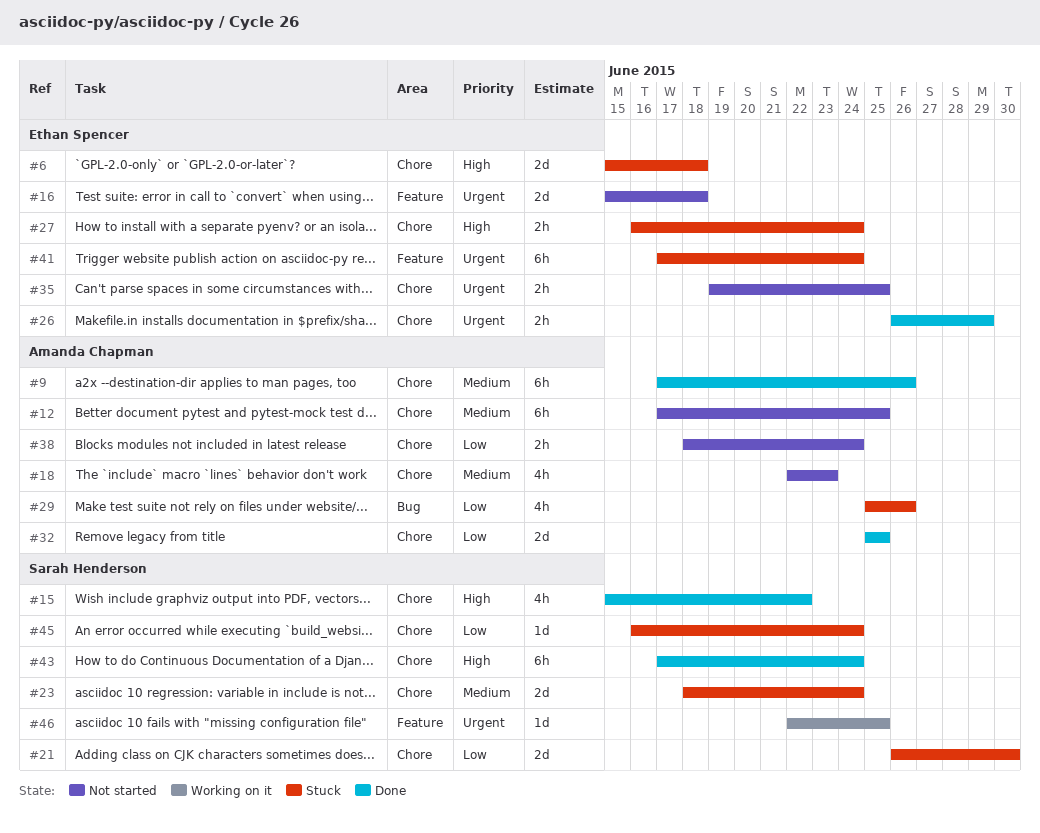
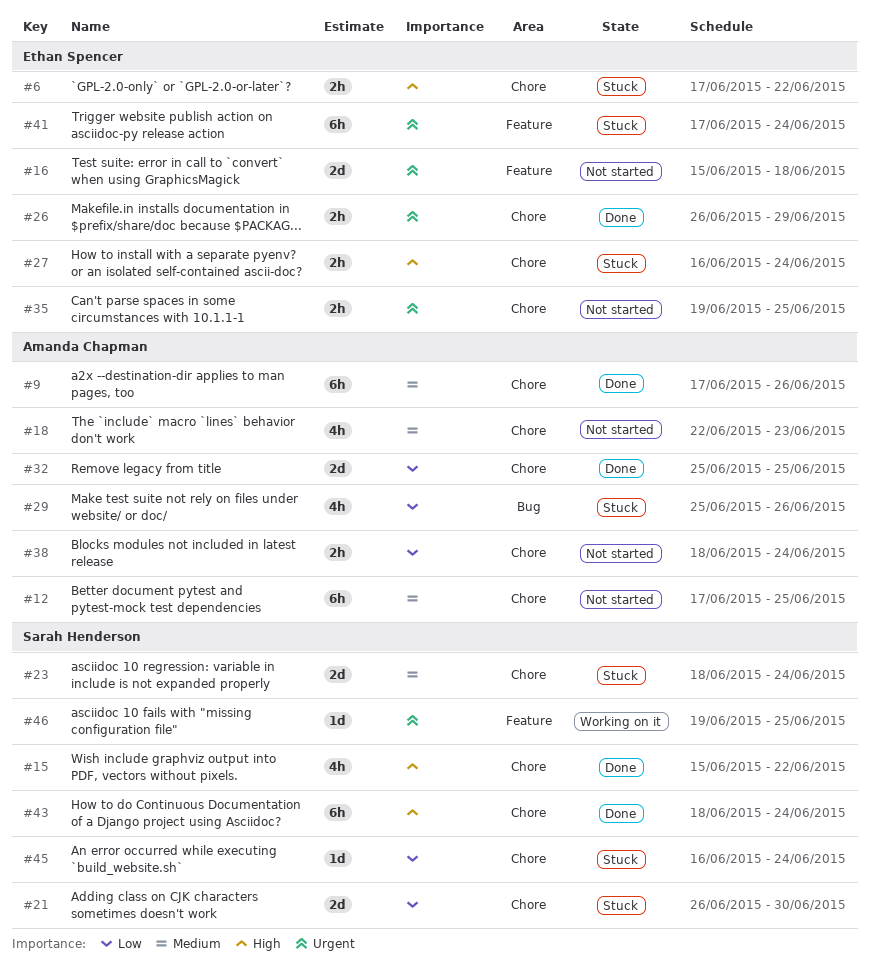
#6, estimate: 2d -> 2h
#6, start: Jun 15 -> Jun 17
#6, due: Jun 18 -> Jun 22
#43, start: Jun 17 -> Jun 18
#46, start: Jun 22 -> Jun 19

